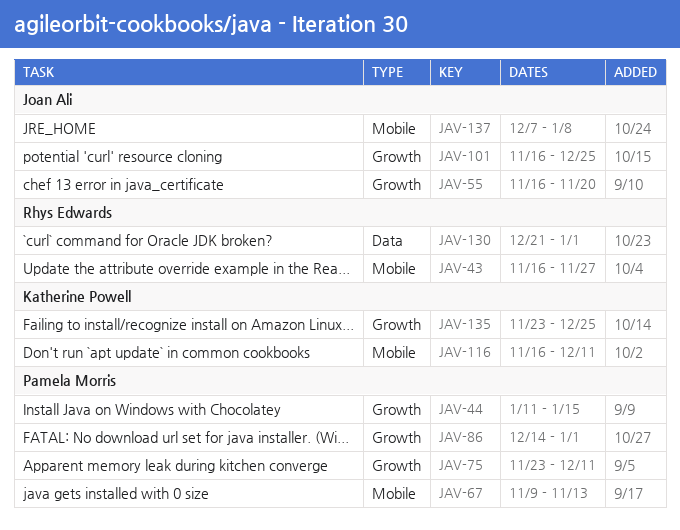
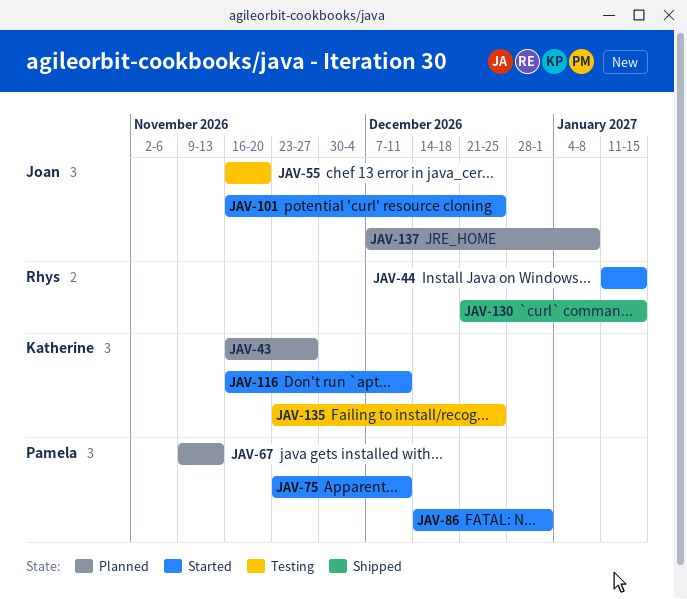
JAV-43, owner: Rhys Edwards -> Katherine Powell
JAV-44, owner: Pamela Morris -> Rhys Edwards
JAV-130, due: Jan 1 -> Jan 15

